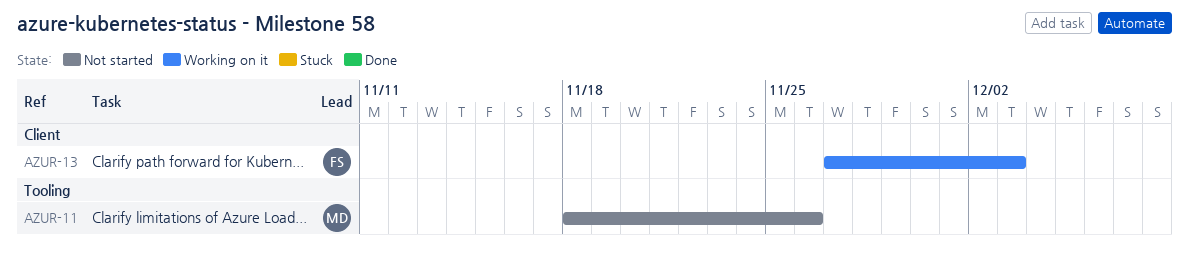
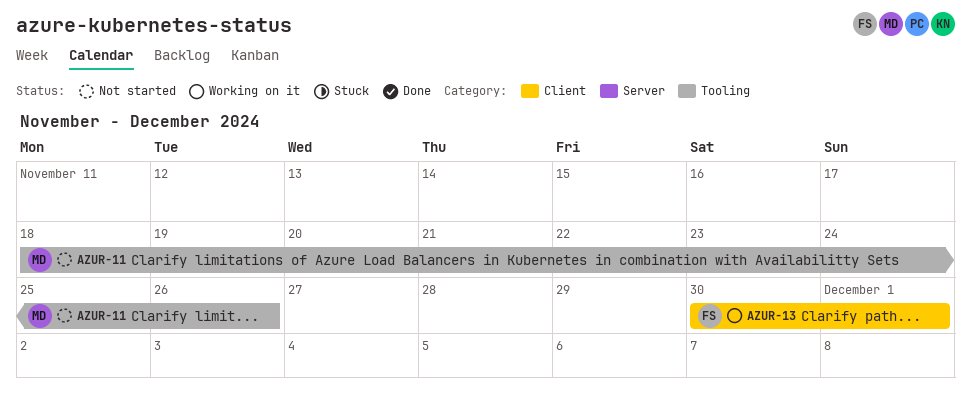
AZUR-13, start: Nov 27 -> Nov 30
AZUR-13, due: Dec 3 -> Dec 1

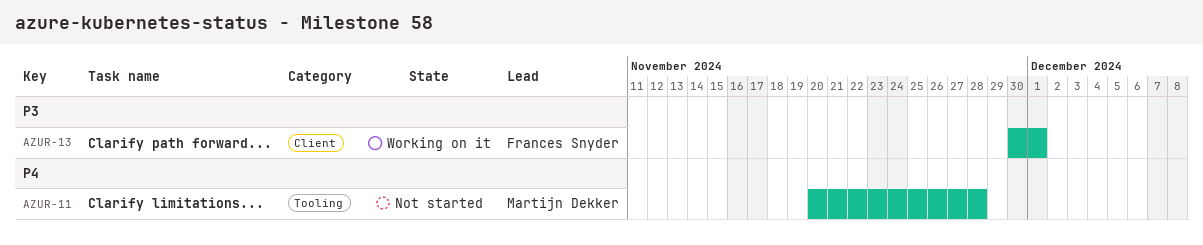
AZUR-11, start: Nov 18 -> Nov 20
AZUR-11, due: Nov 26 -> Nov 28

